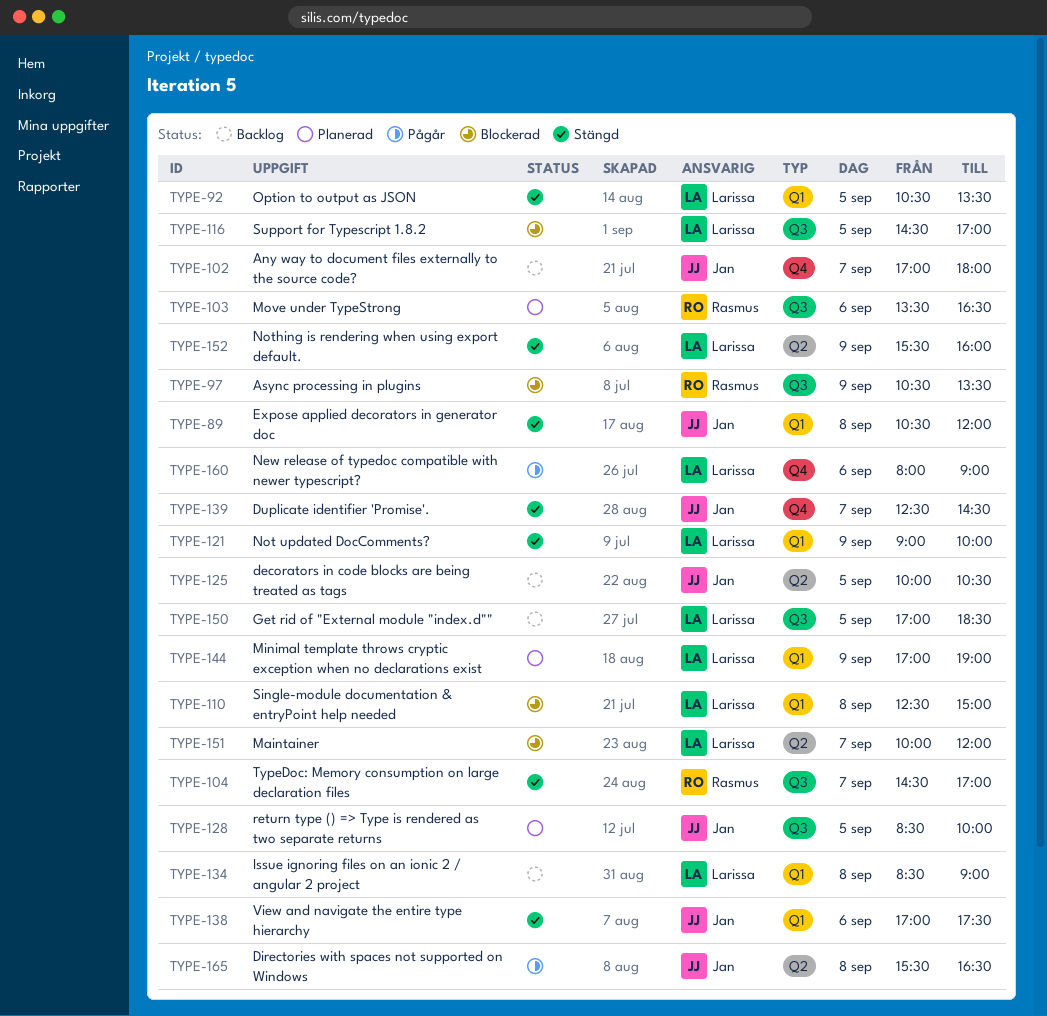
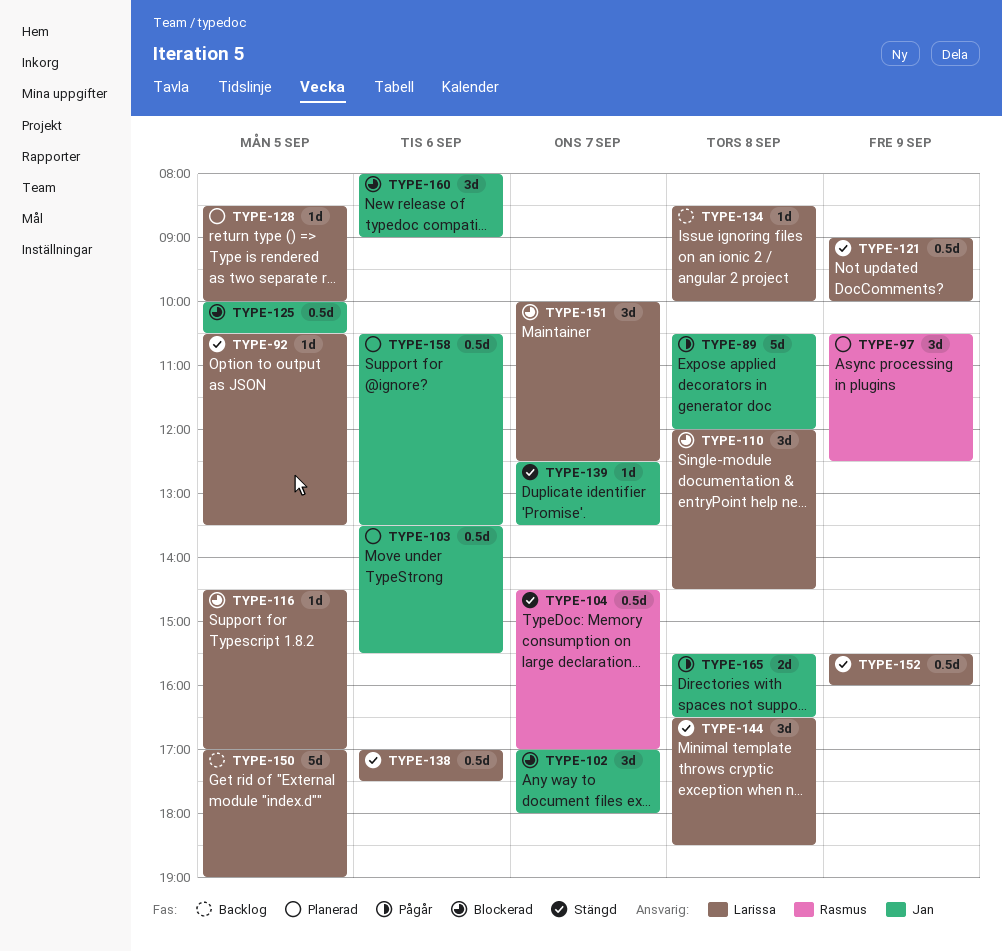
TYPE-89, status: Stängd -> Pågår
TYPE-97, status: Blockerad -> Planerad
TYPE-97, ends: 13:30 -> 12:30
TYPE-102, status: Backlog -> Blockerad
TYPE-103, owner: Rasmus -> Jan
TYPE-103, ends: 16:30 -> 15:30
TYPE-110, begins: 12:30 -> 12:00
TYPE-110, ends: 15:00 -> 14:30
TYPE-125, status: Backlog -> Blockerad
TYPE-128, owner: Jan -> Larissa
TYPE-134, ends: 09:00 -> 10:00
TYPE-138, owner: Jan -> Larissa
TYPE-139, ends: 14:30 -> 13:30
TYPE-144, status: Planerad -> Stängd
TYPE-144, day: Sep 9 -> Sep 8
TYPE-144, begins: 17:00 -> 16:30
TYPE-144, ends: 19:00 -> 18:30
TYPE-150, ends: 18:30 -> 19:00
TYPE-151, ends: 12:00 -> 12:30
TYPE-158: none -> present
TYPE-160, status: Pågår -> Blockerad
TYPE-160, owner: Larissa -> Jan

